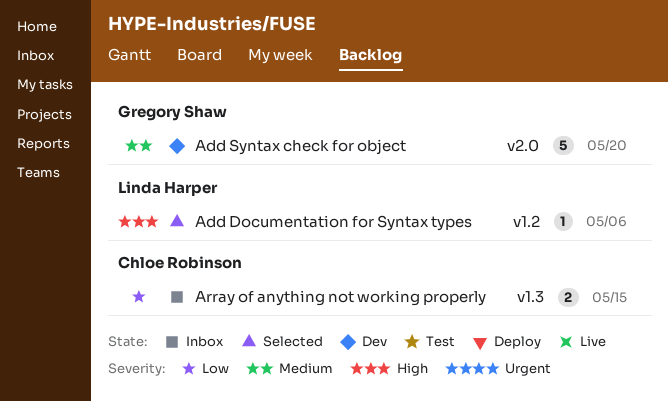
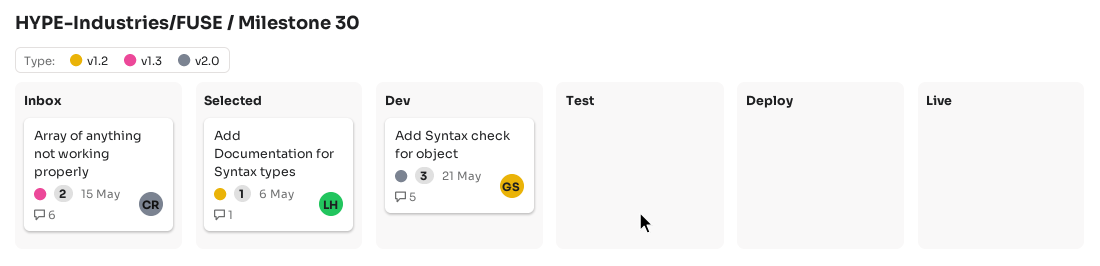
Add Syntax check for object, estimate: 5 -> 3
Add Syntax check for object, due: May 20 -> May 21

